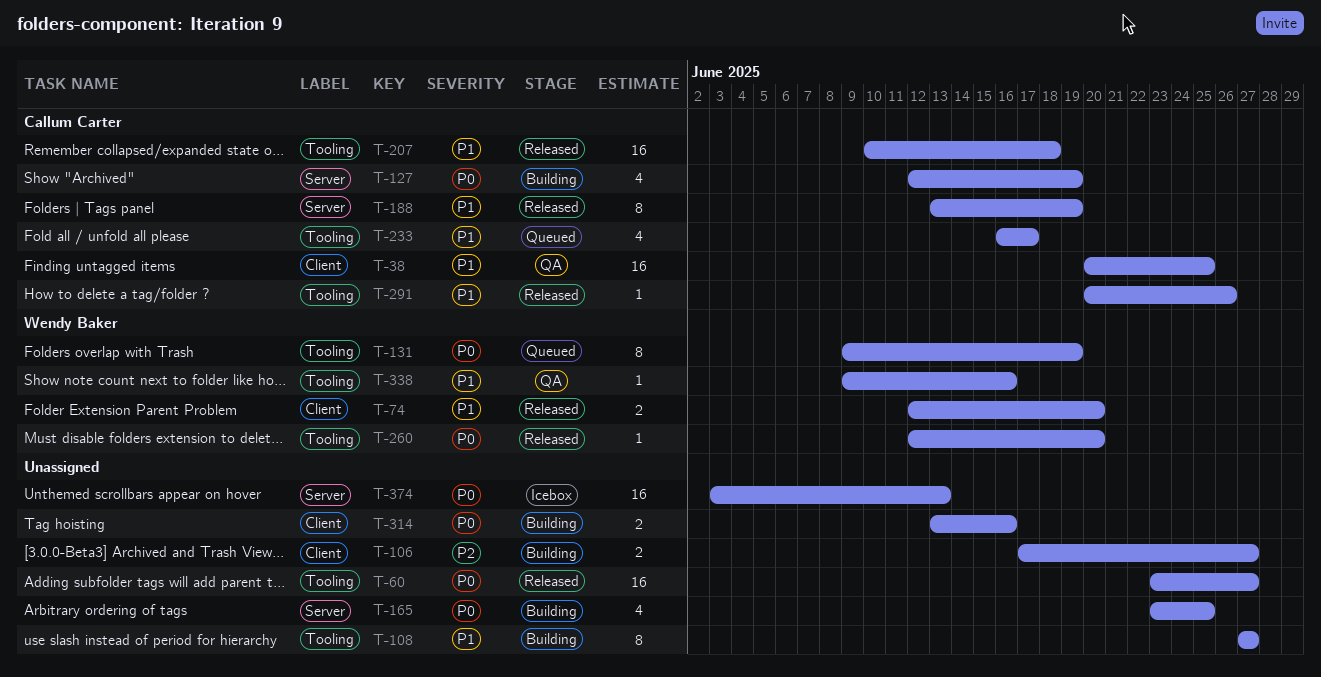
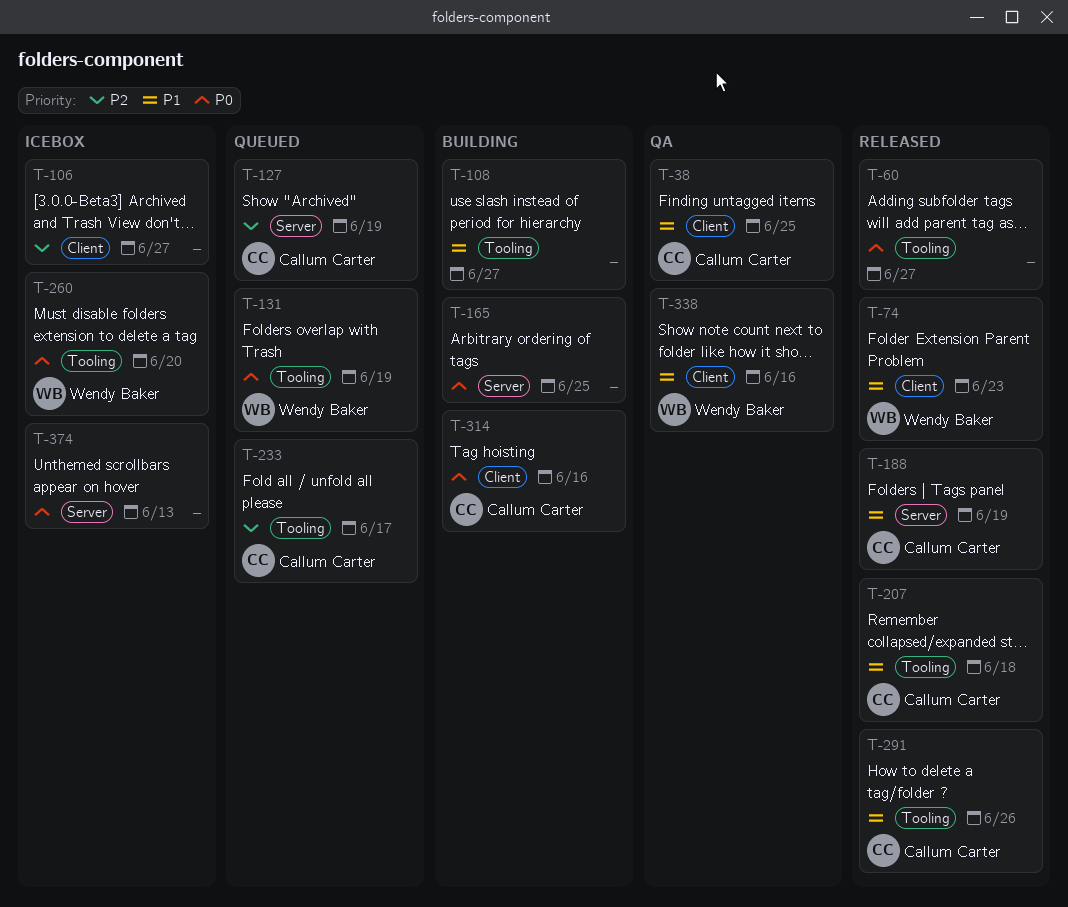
T-74, due: Jun 20 -> Jun 23
T-106, status: Building -> Icebox
T-127, status: Building -> Queued
T-127, priority: P0 -> P2
T-233, priority: P1 -> P2
T-260, status: Released -> Icebox
T-314, owner: none -> Callum Carter
T-338, label: Tooling -> Client

